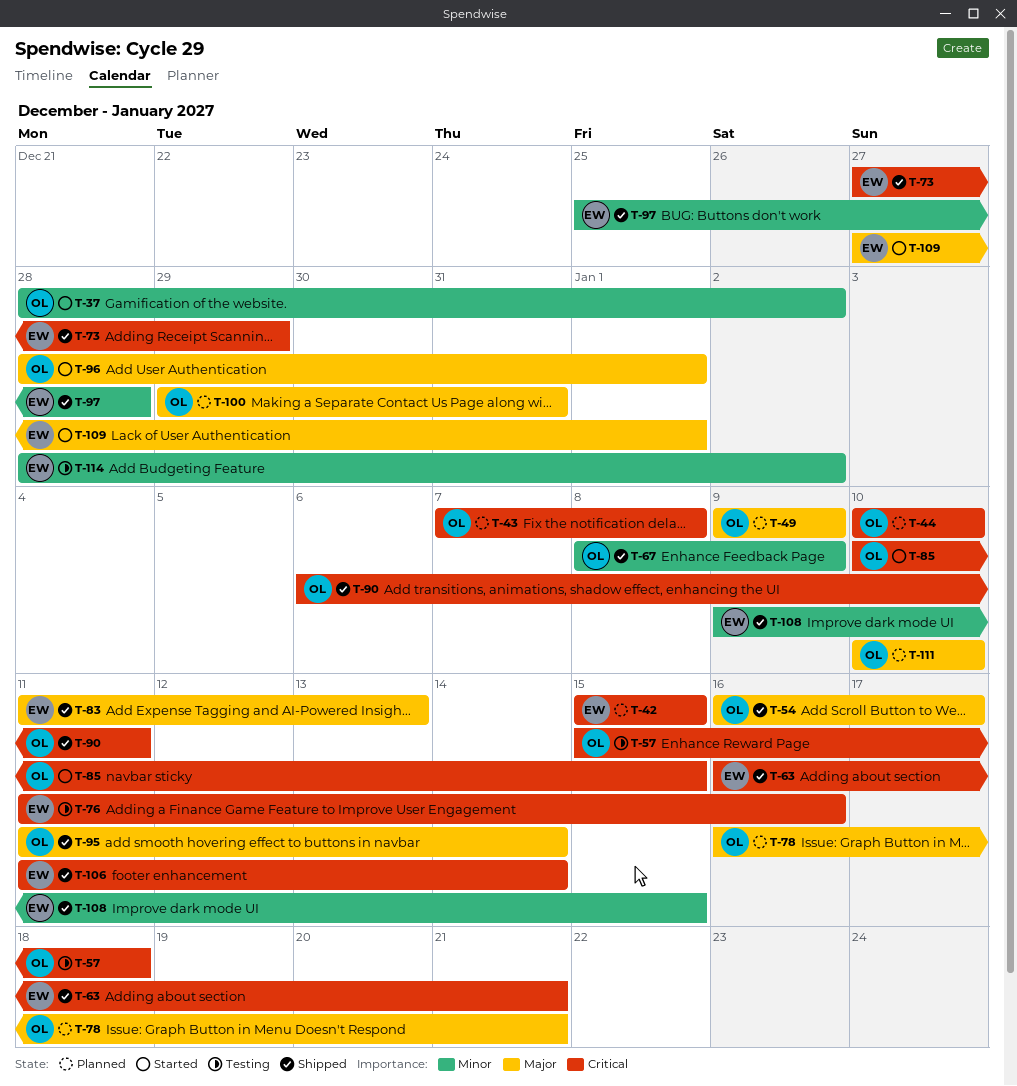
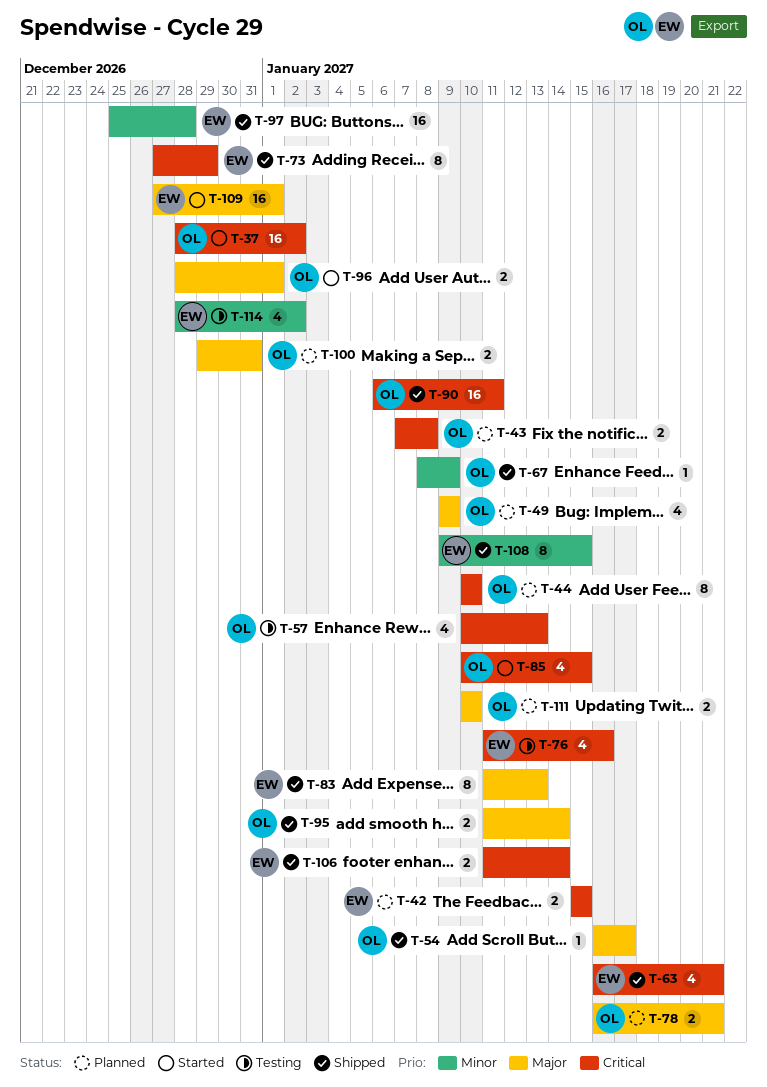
T-37, priority: Minor -> Critical
T-57, start: Jan 15 -> Jan 10
T-57, due: Jan 18 -> Jan 13

